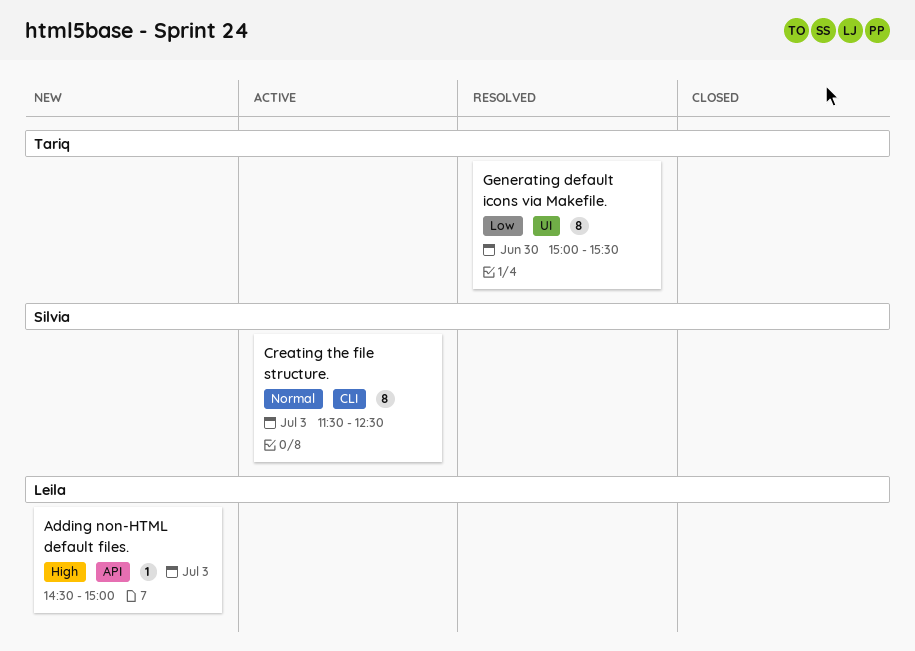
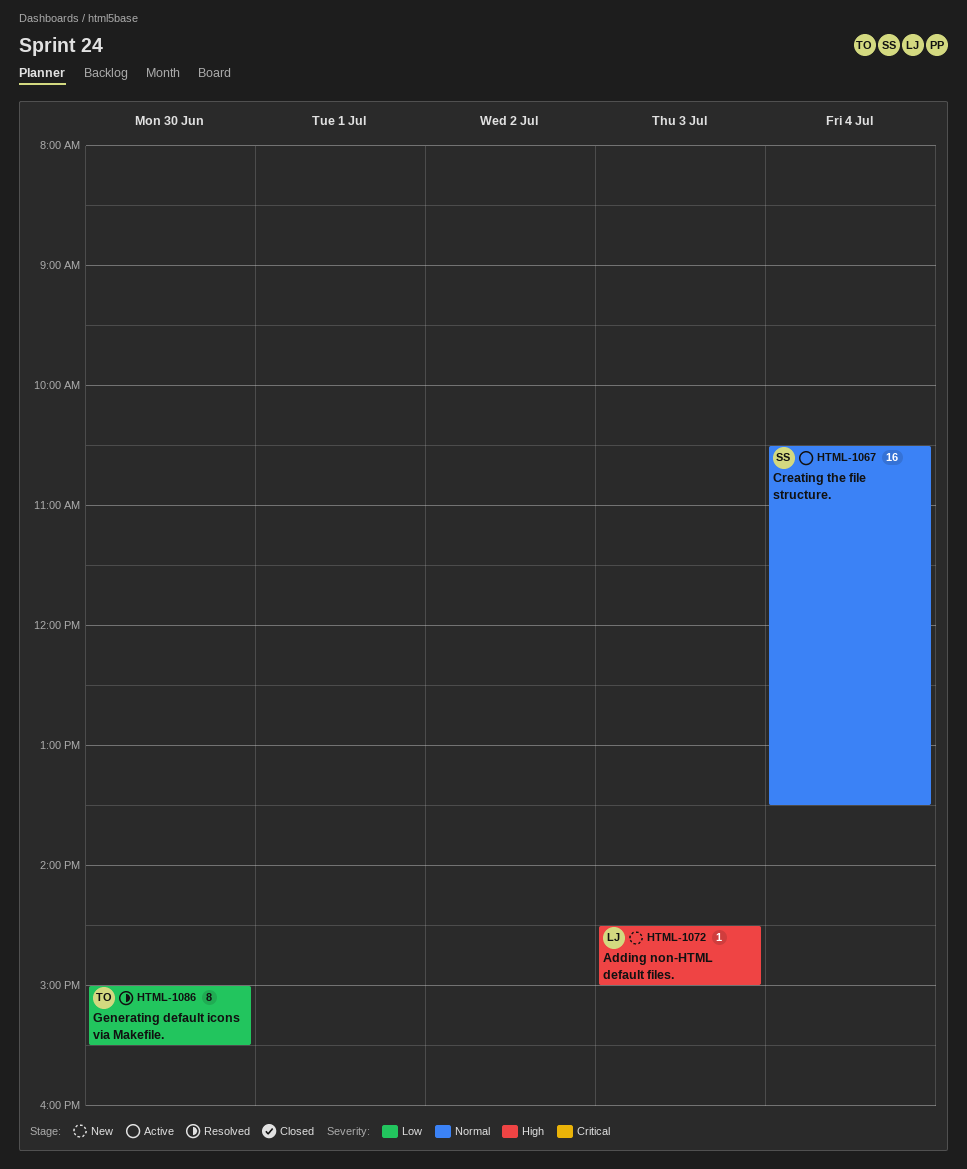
Creating the file structure., estimate: 8 -> 16
Creating the file structure., day: Jul 3 -> Jul 4
Creating the file structure., begins: 11:30 -> 10:30
Creating the file structure., ends: 12:30 -> 13:30

